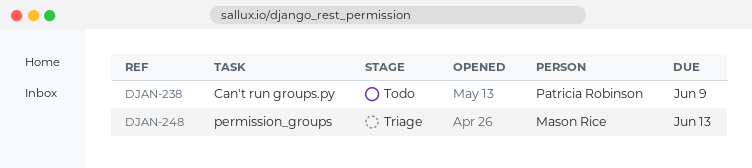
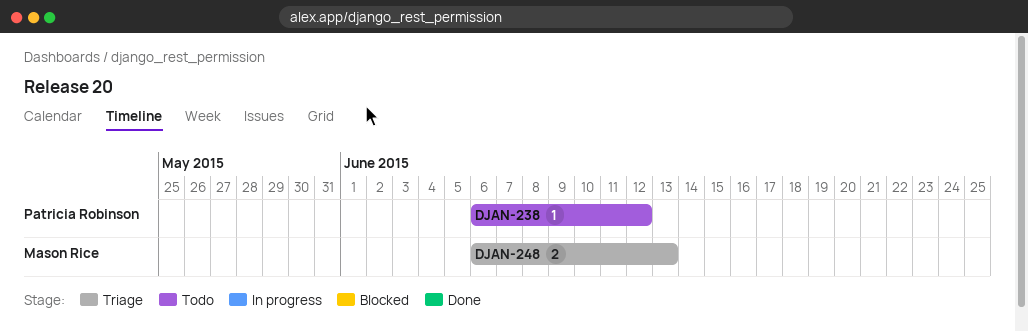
DJAN-238, due: Jun 9 -> Jun 12

